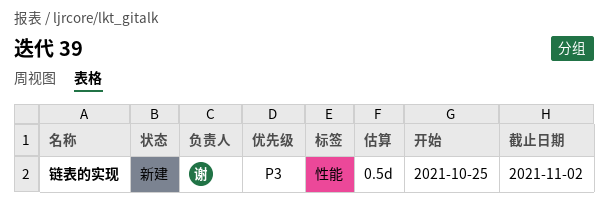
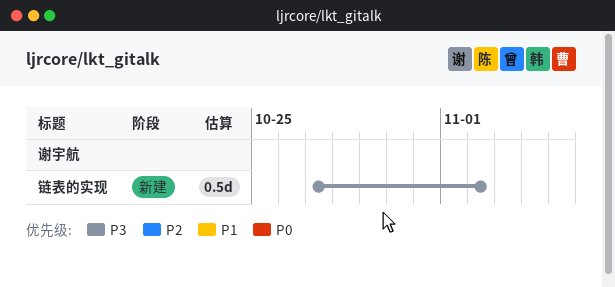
链表的实现, start: Oct 25 -> Oct 27

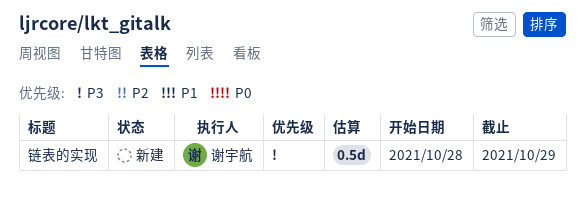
链表的实现, start: Oct 27 -> Oct 28
链表的实现, due: Nov 2 -> Oct 29

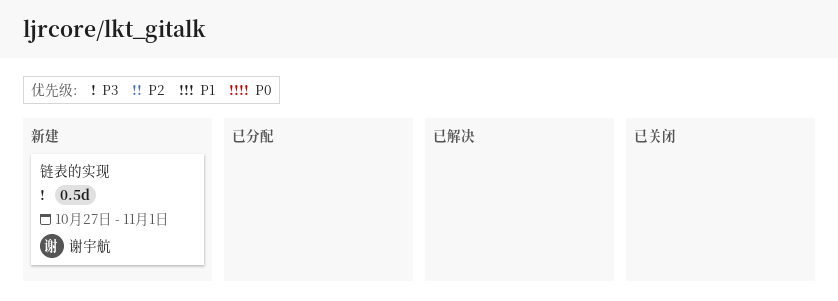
链表的实现, start: Oct 28 -> Oct 27
链表的实现, due: Oct 29 -> Nov 1

